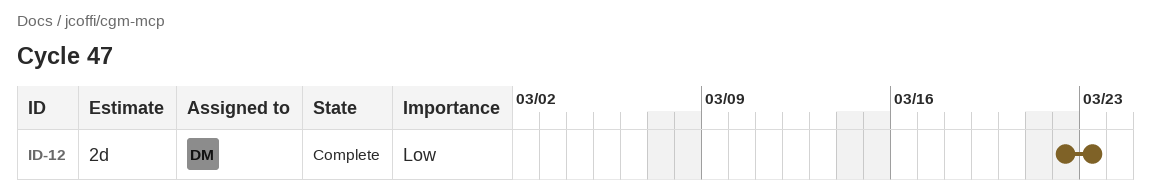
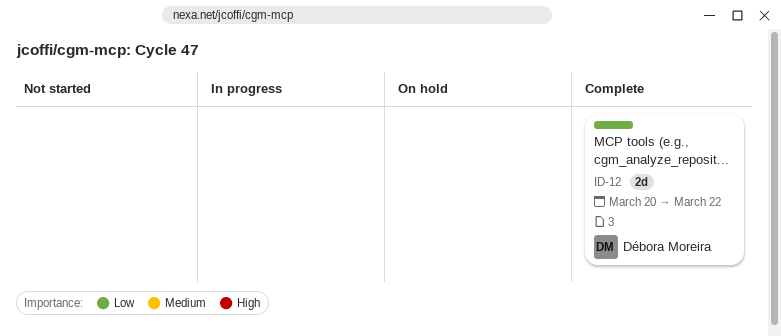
ID-12, start: Mar 22 -> Mar 20
ID-12, due: Mar 23 -> Mar 22

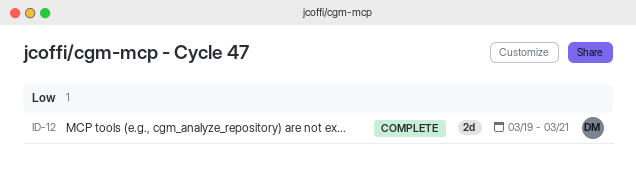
ID-12, start: Mar 20 -> Mar 19
ID-12, due: Mar 22 -> Mar 21

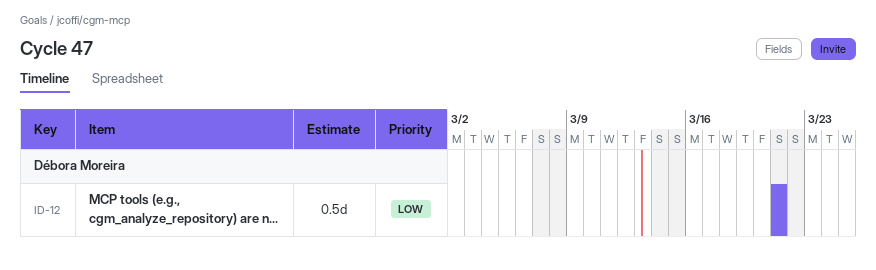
ID-12, estimate: 2d -> 0.5d
ID-12, start: Mar 19 -> Mar 21

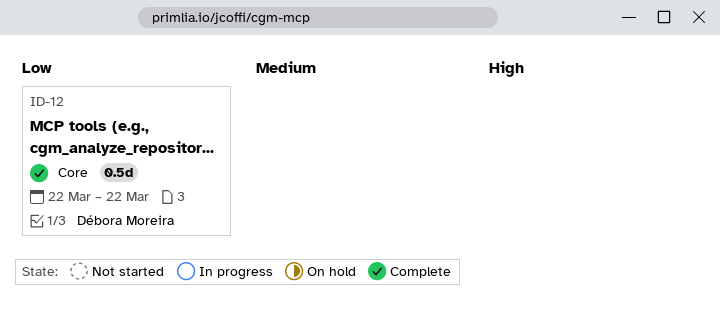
ID-12, start: Mar 21 -> Mar 22
ID-12, due: Mar 21 -> Mar 22

